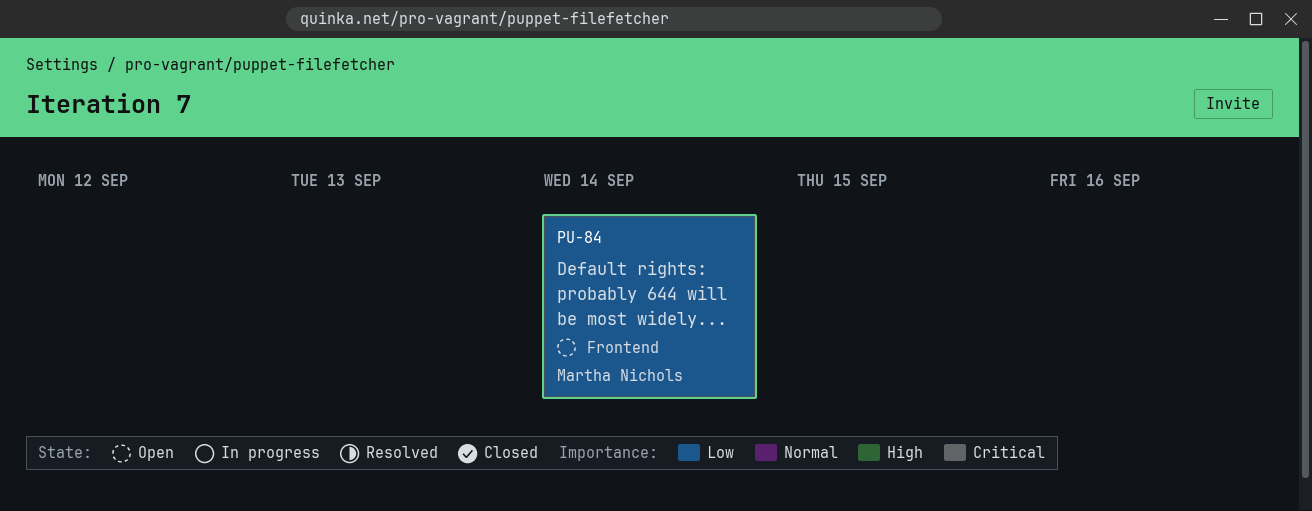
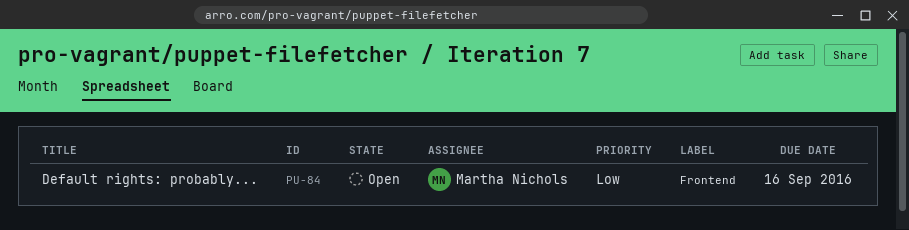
PU-84, due: Sep 14 -> Sep 16

